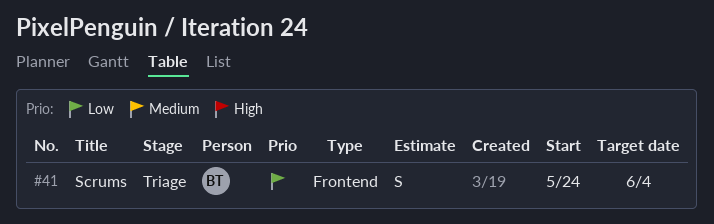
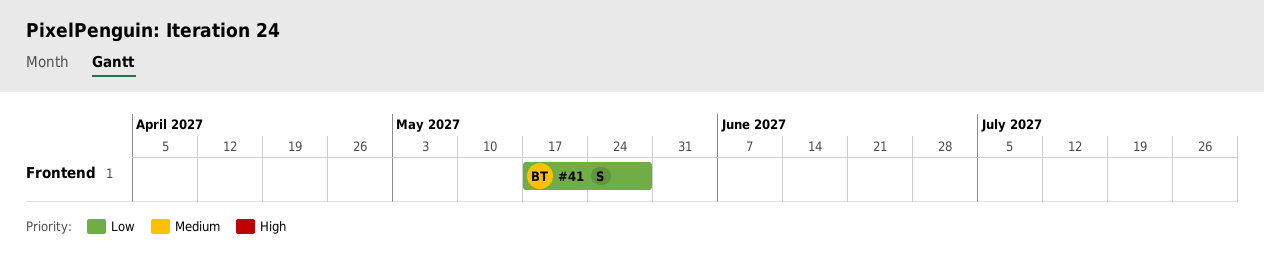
#41, start: May 24 -> May 17
#41, due: Jun 4 -> May 28

